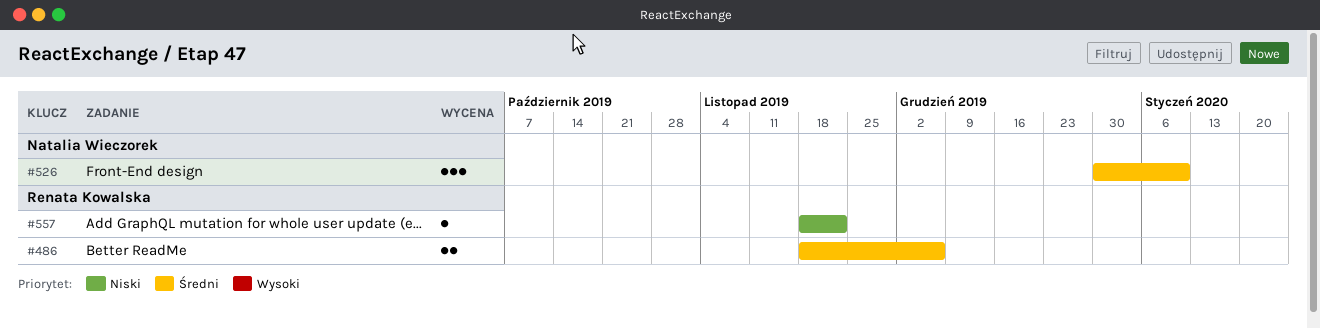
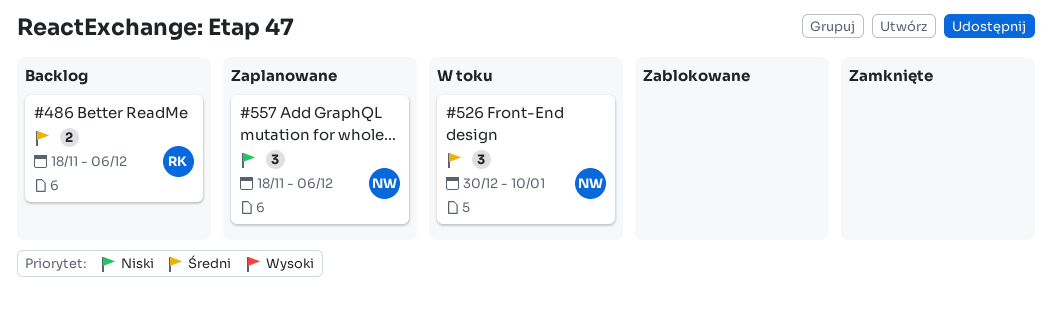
#557, owner: Renata Kowalska -> Natalia Wieczorek
#557, estimate: 1 -> 3
#557, due: Nov 22 -> Dec 6

